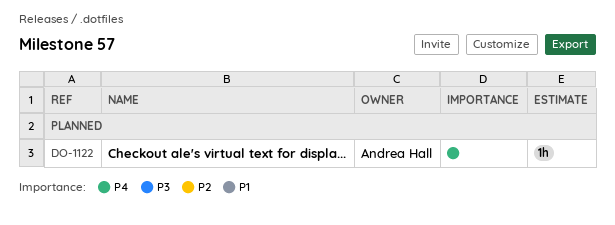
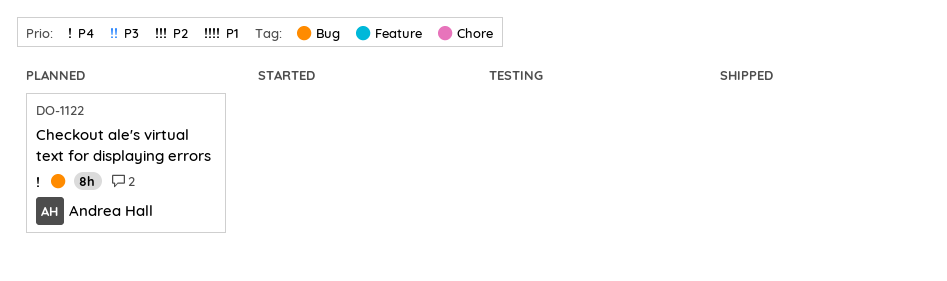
DO-1122, estimate: 1h -> 8h

